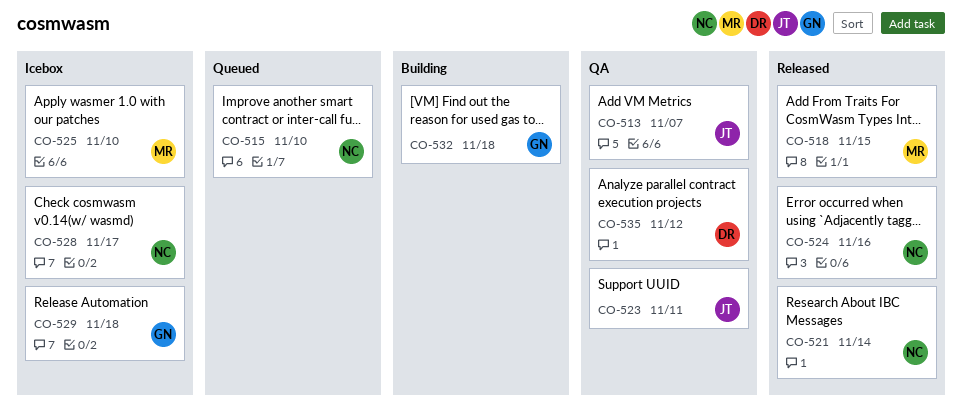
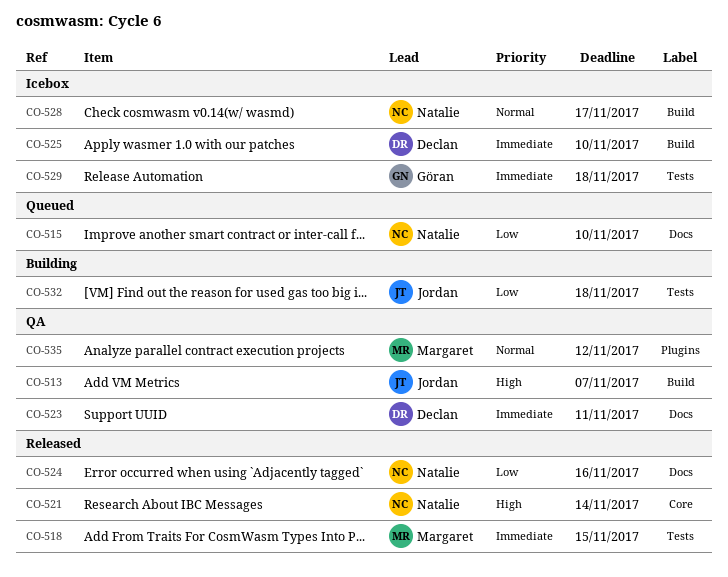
CO-523, owner: Jordan -> Declan
CO-525, owner: Margaret -> Declan
CO-532, owner: Göran -> Jordan
CO-535, owner: Declan -> Margaret

